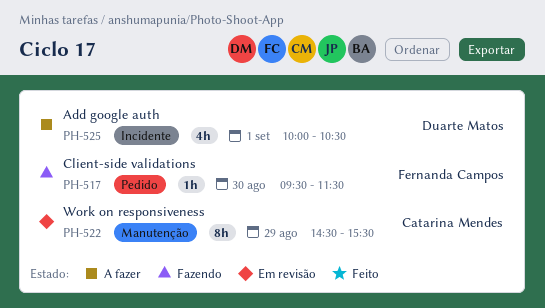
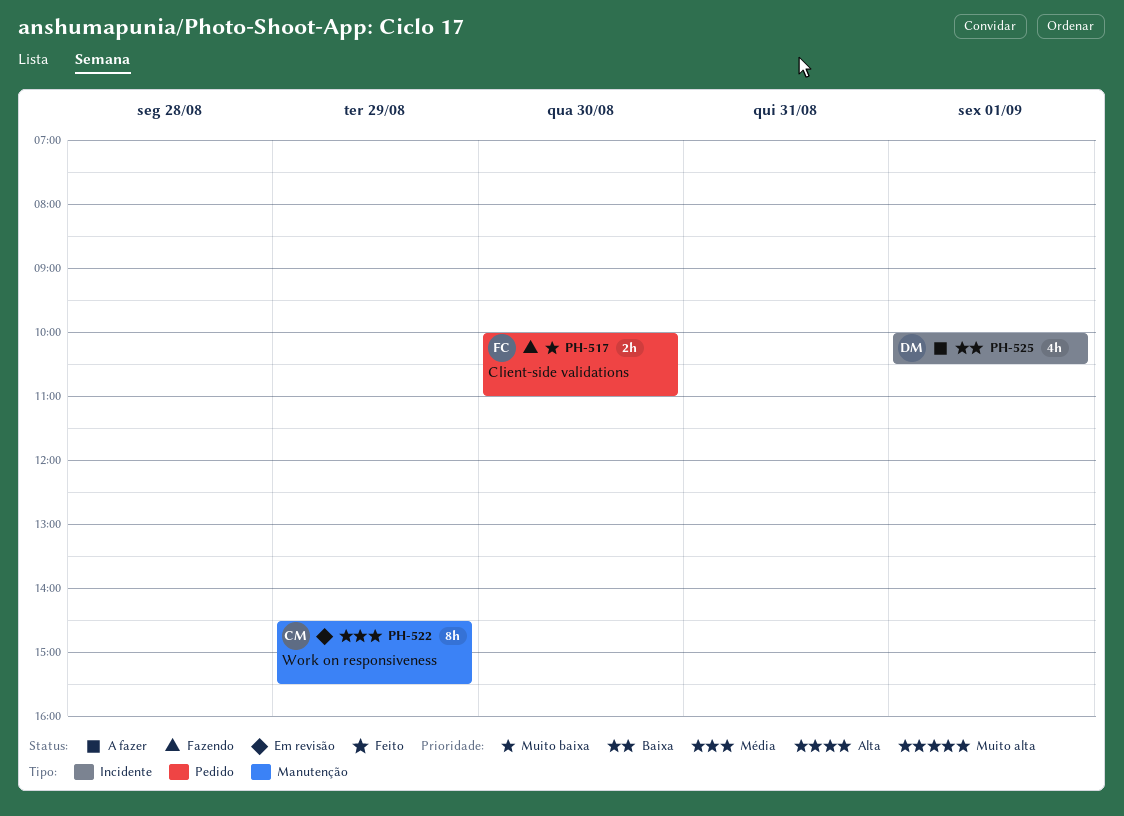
PH-517, estimate: 1h -> 2h
PH-517, begins: 09:30 -> 10:00
PH-517, ends: 11:30 -> 11:00

